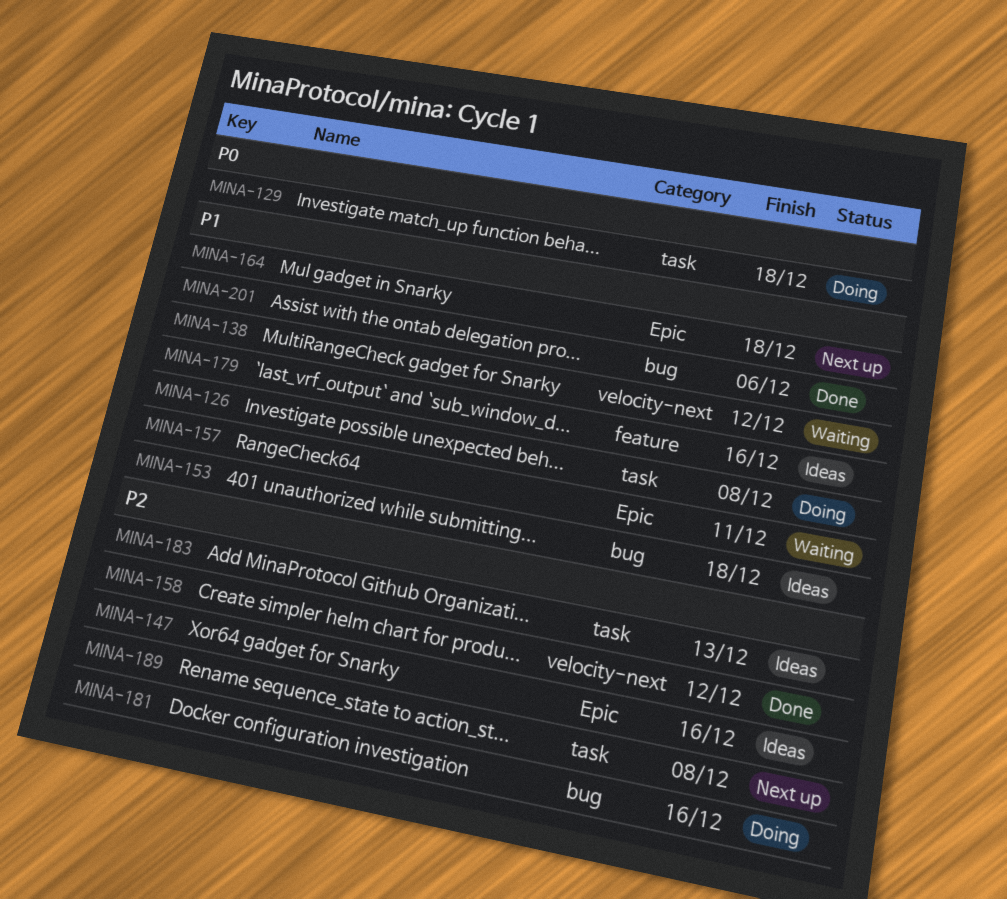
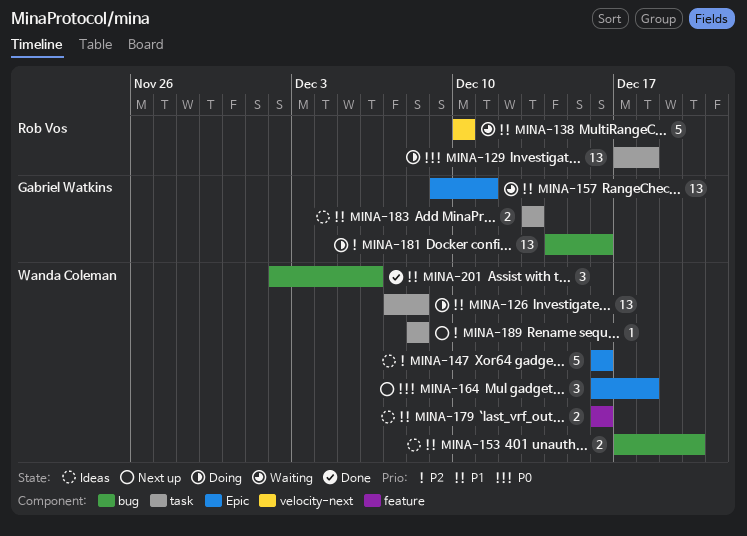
MINA-138, due: Dec 12 -> Dec 10
MINA-153, due: Dec 18 -> Dec 20
MINA-158: present -> none
MINA-164, priority: P1 -> P0
MINA-183, priority: P2 -> P1

